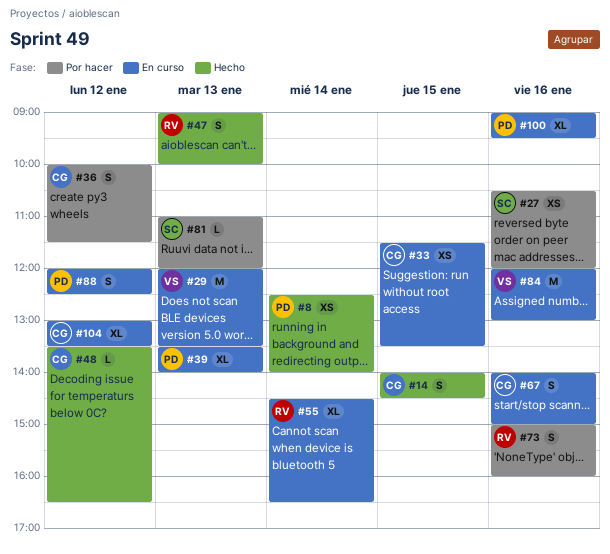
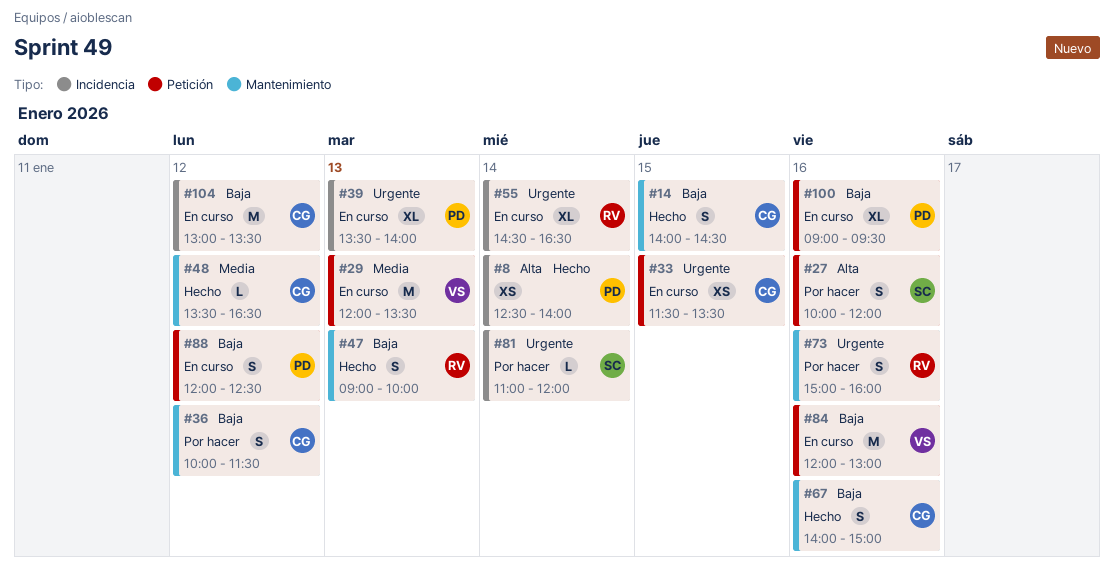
#27, estimate: XS -> S
#27, begins: 10:30 -> 10:00
#67, status: En curso -> Hecho
#81, day: Jan 13 -> Jan 14
#104, estimate: XL -> M

